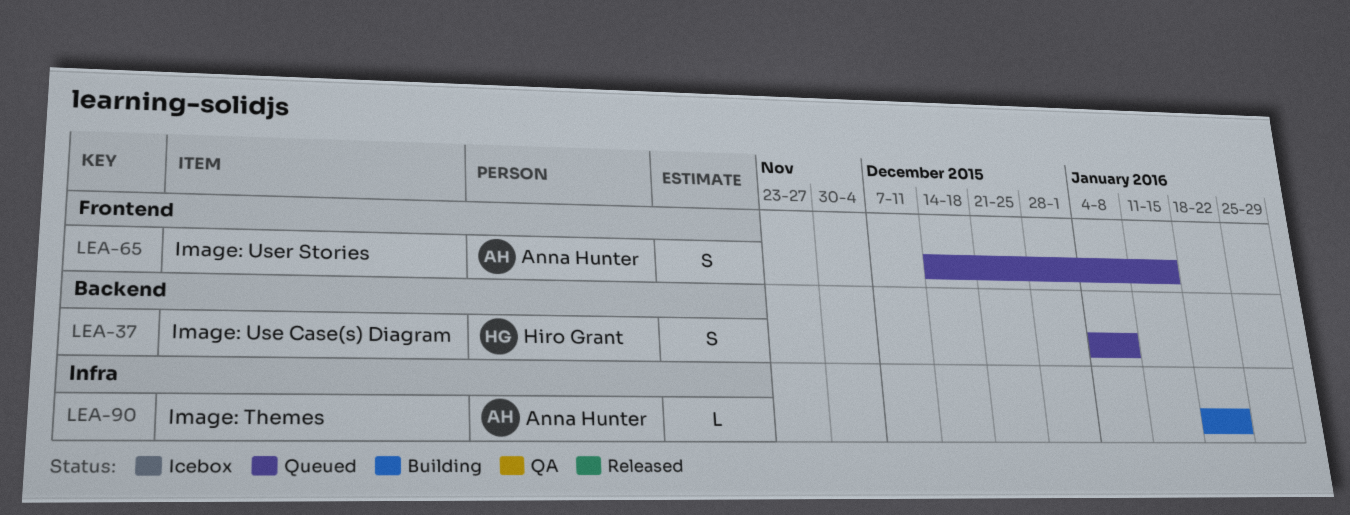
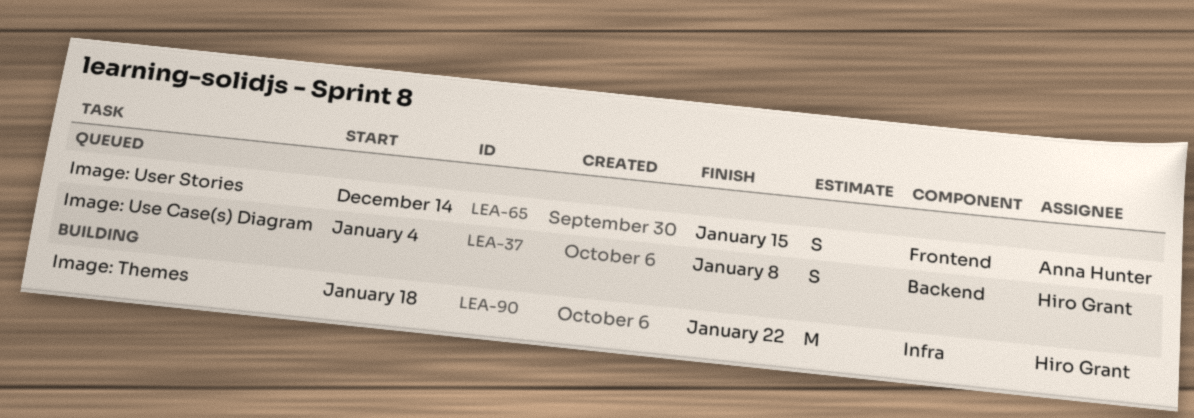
LEA-90, owner: Anna Hunter -> Hiro Grant
LEA-90, estimate: L -> M

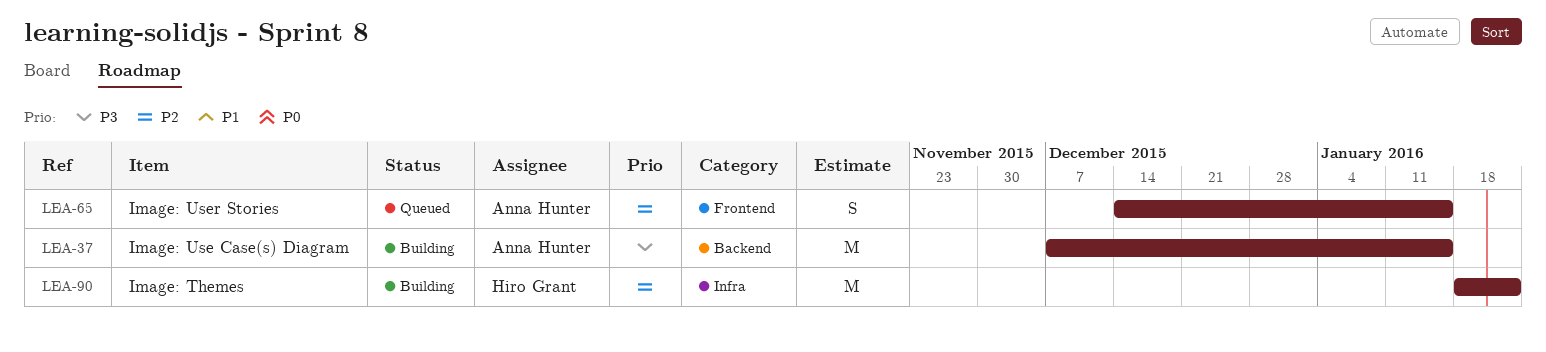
LEA-37, status: Queued -> Building
LEA-37, owner: Hiro Grant -> Anna Hunter
LEA-37, estimate: S -> M
LEA-37, start: Jan 4 -> Dec 7
LEA-37, due: Jan 8 -> Jan 15

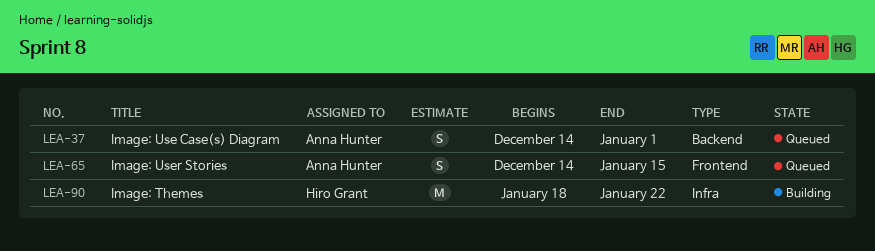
LEA-37, status: Building -> Queued
LEA-37, estimate: M -> S
LEA-37, start: Dec 7 -> Dec 14
LEA-37, due: Jan 15 -> Jan 1

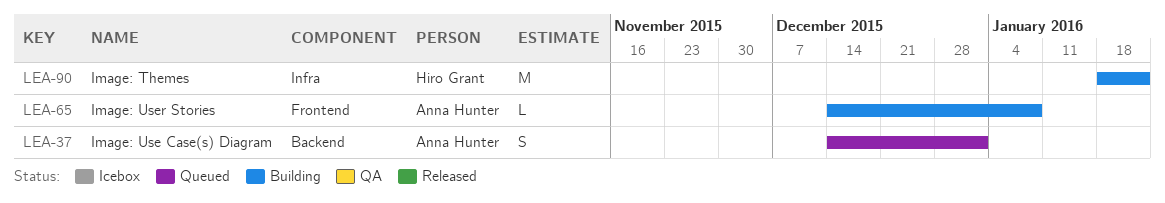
LEA-65, status: Queued -> Building
LEA-65, estimate: S -> L
LEA-65, due: Jan 15 -> Jan 8

